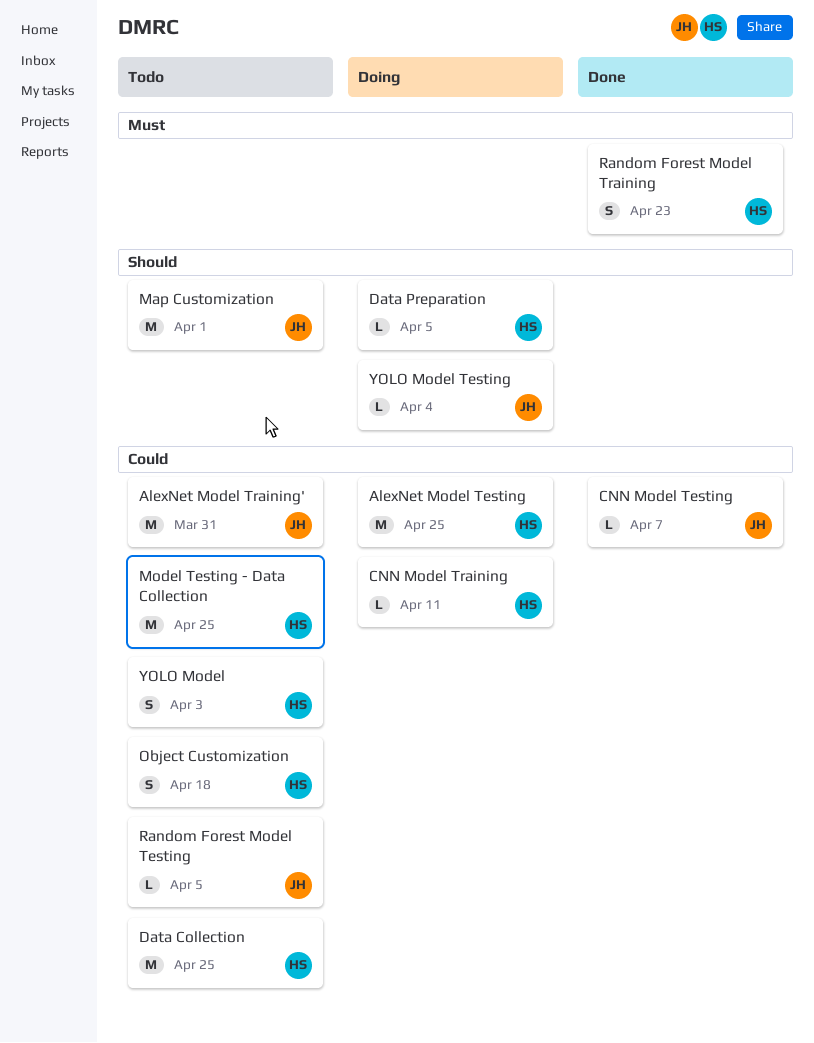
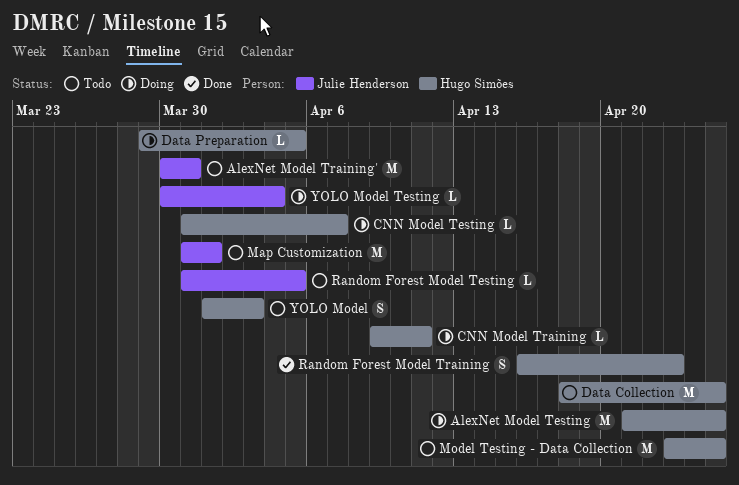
CNN Model Testing, status: Done -> Doing
CNN Model Testing, owner: Julie Henderson -> Hugo Simões
Object Customization: present -> none

